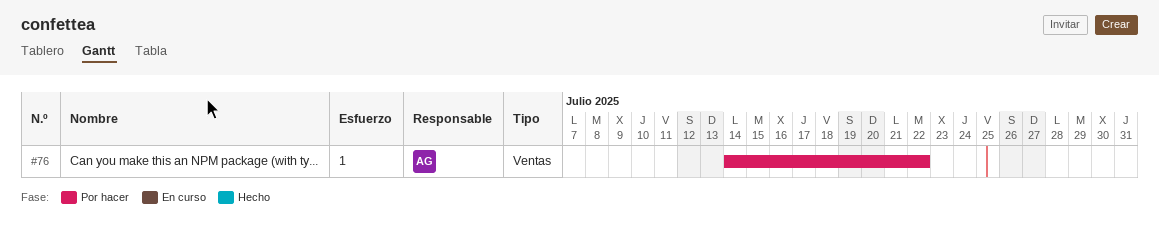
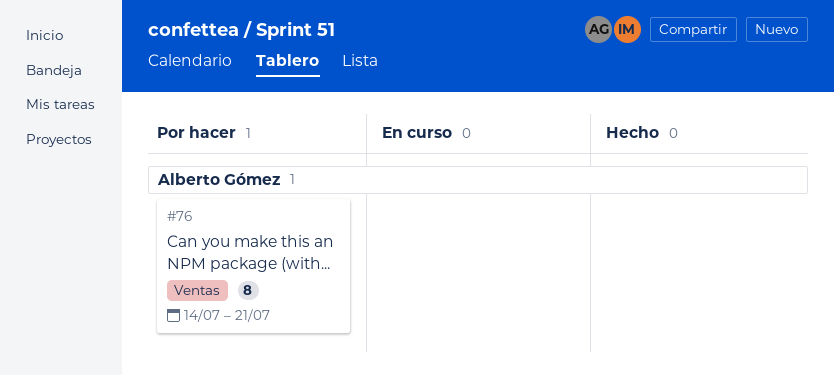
#76, estimate: 1 -> 8
#76, due: Jul 22 -> Jul 21

